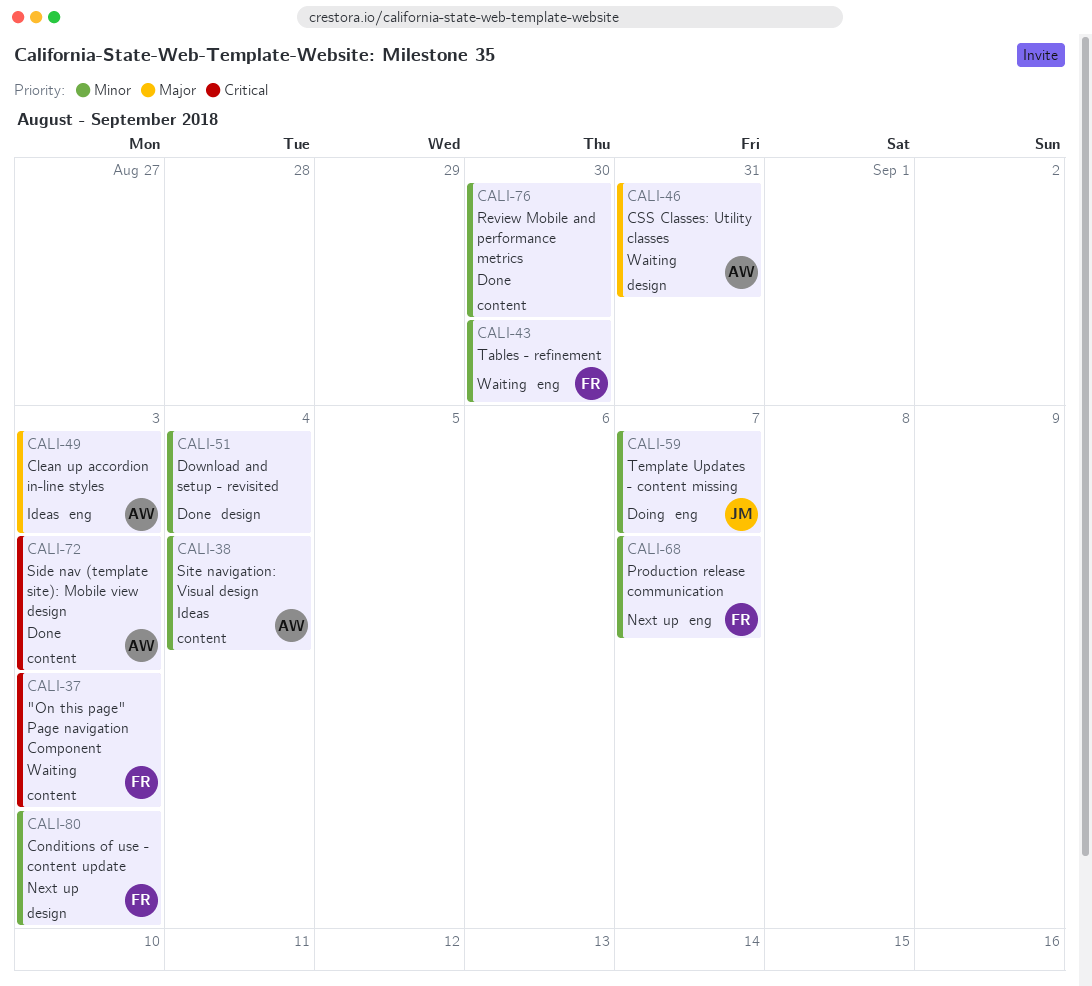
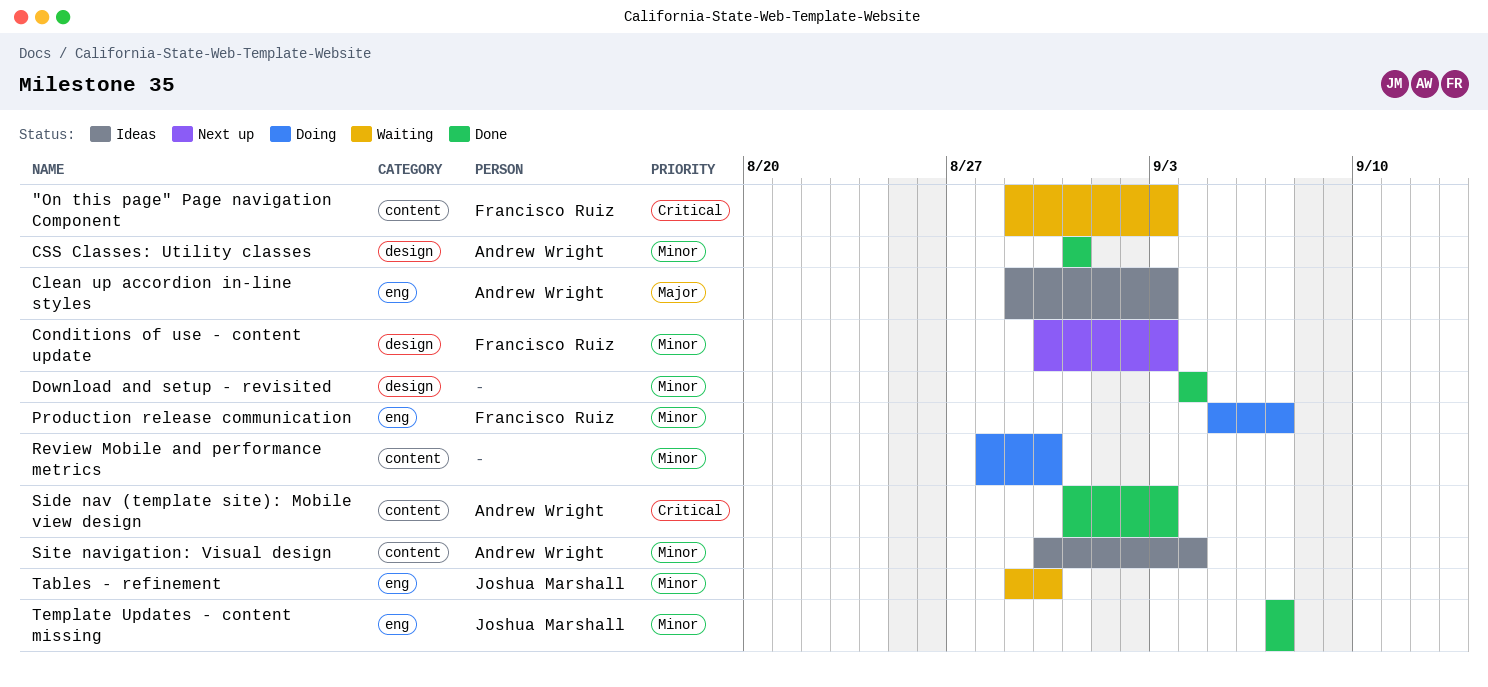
CSS Classes: Utility classes, status: Waiting -> Done
CSS Classes: Utility classes, priority: Major -> Minor
Production release communication, status: Next up -> Doing
Review Mobile and performance metrics, status: Done -> Doing
Tables - refinement, owner: Francisco Ruiz -> Joshua Marshall
Template Updates - content missing, status: Doing -> Done

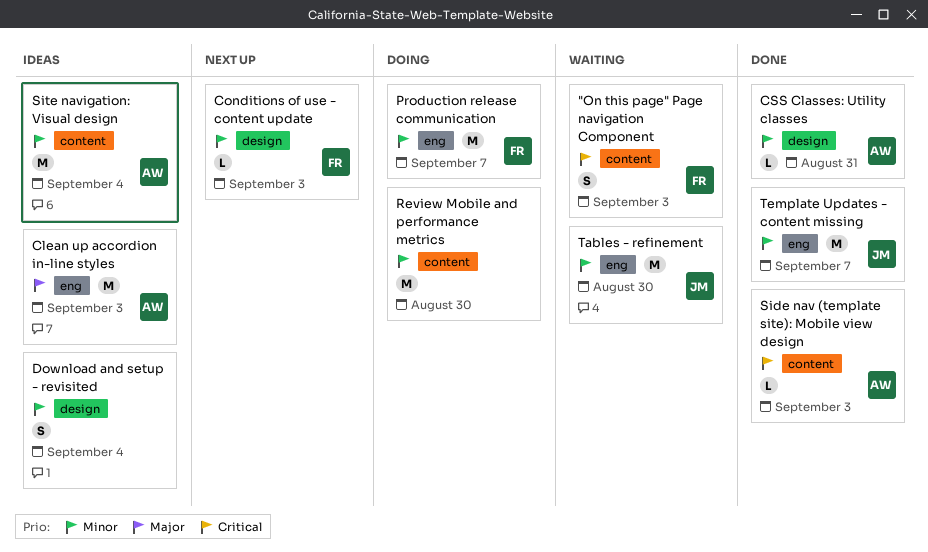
Download and setup - revisited, status: Done -> Ideas

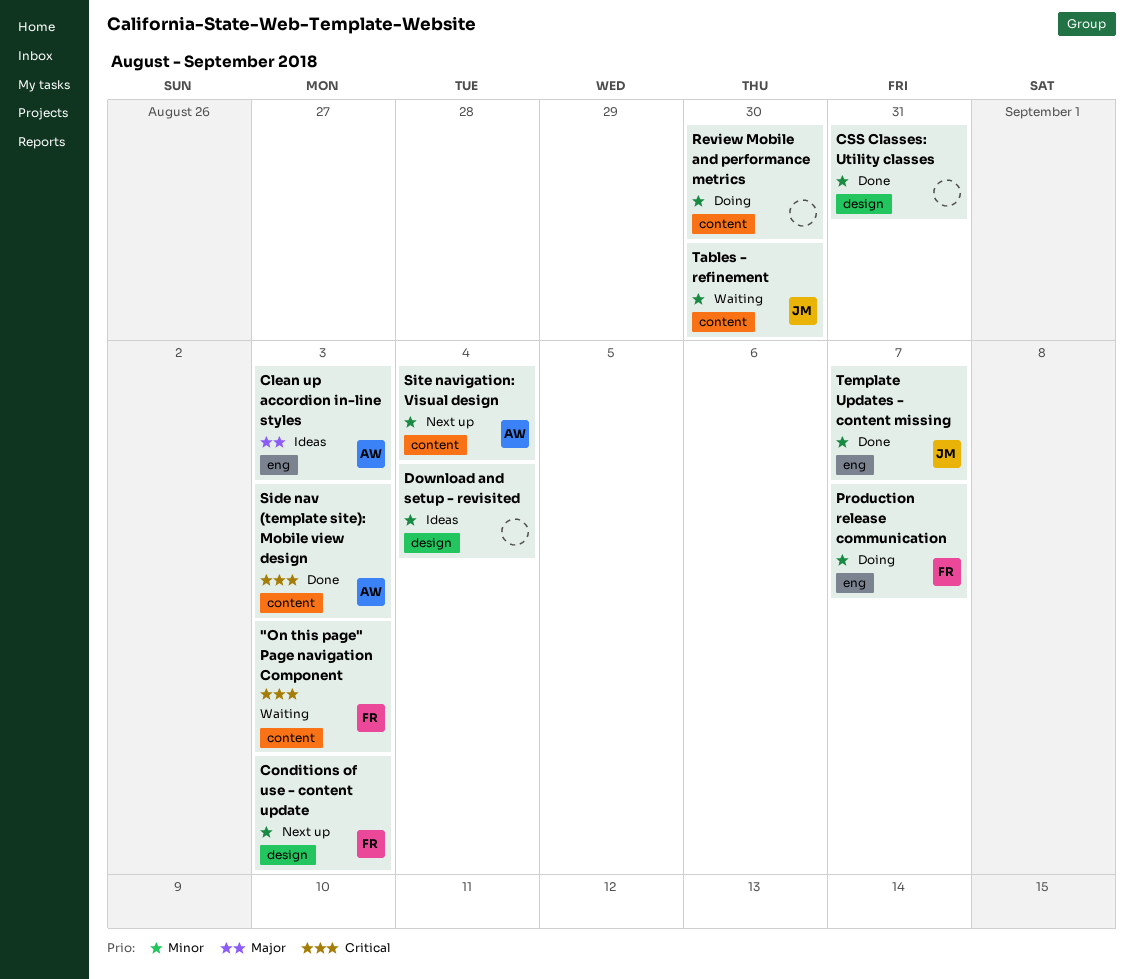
CSS Classes: Utility classes, owner: AW -> none
Site navigation: Visual design, status: Ideas -> Next up
Tables - refinement, label: eng -> content

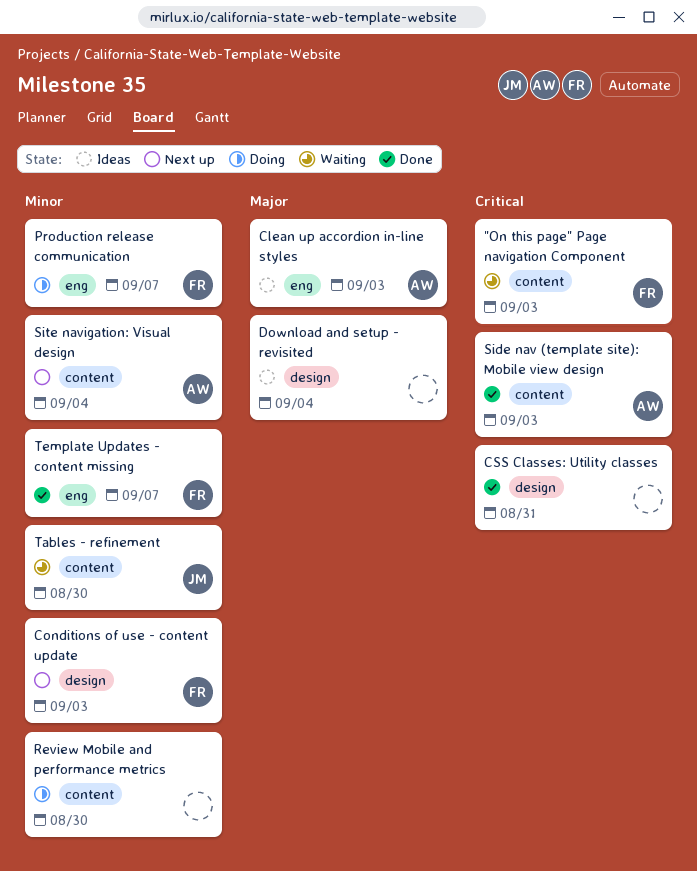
CSS Classes: Utility classes, priority: Minor -> Critical
Download and setup - revisited, priority: Minor -> Major
Template Updates - content missing, owner: JM -> FR

